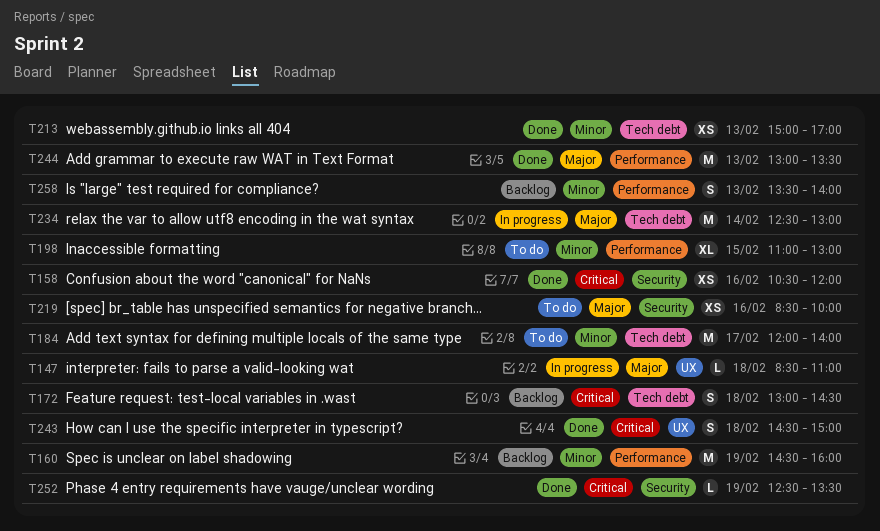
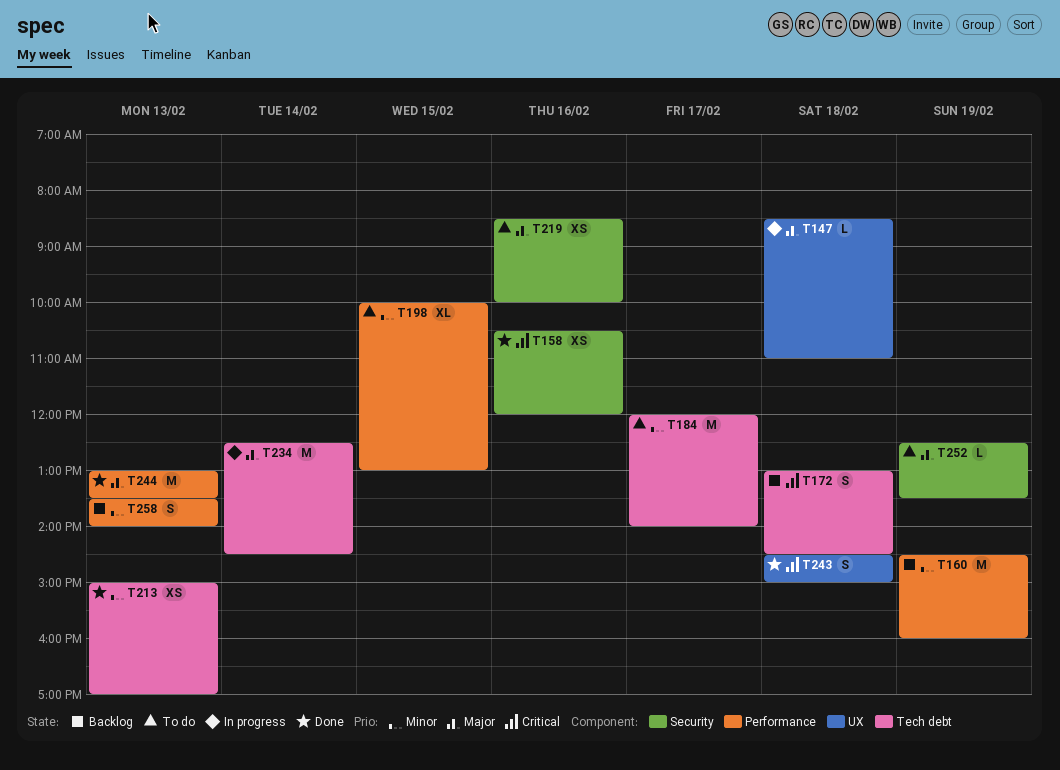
T198, begins: 11:00 -> 10:00
T234, ends: 13:00 -> 14:30
T252, status: Done -> To do
T252, priority: Critical -> Major

